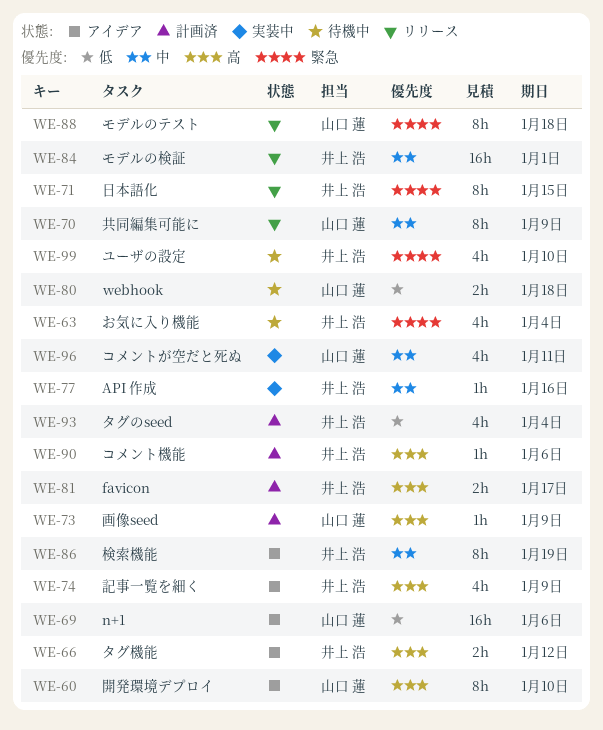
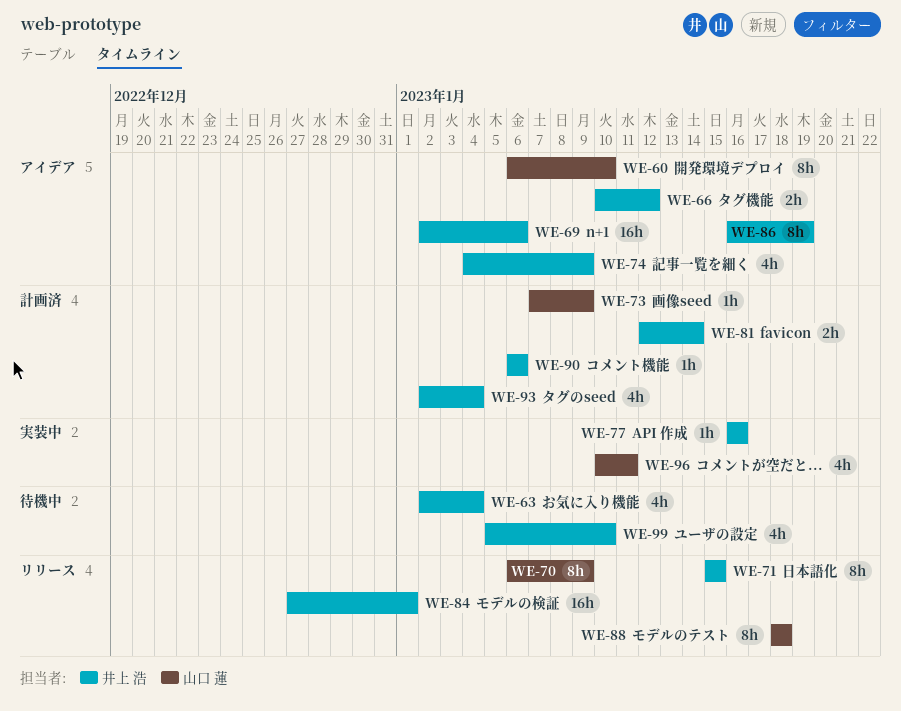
WE-69, owner: 山口 蓮 -> 井上 浩
WE-80: present -> none
WE-81, due: Jan 17 -> Jan 14

